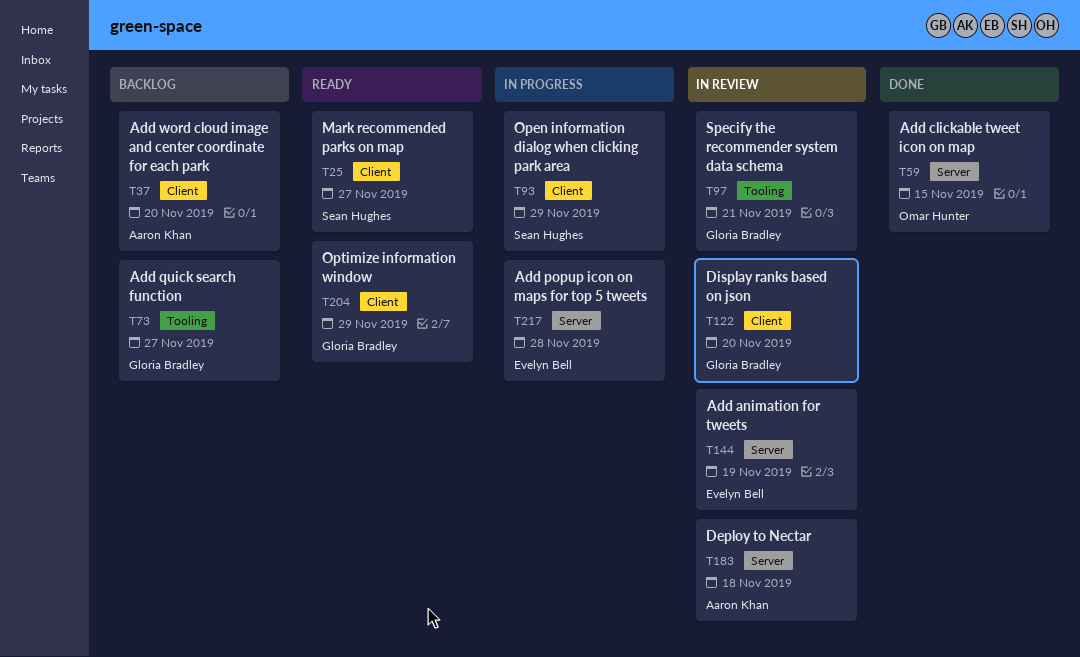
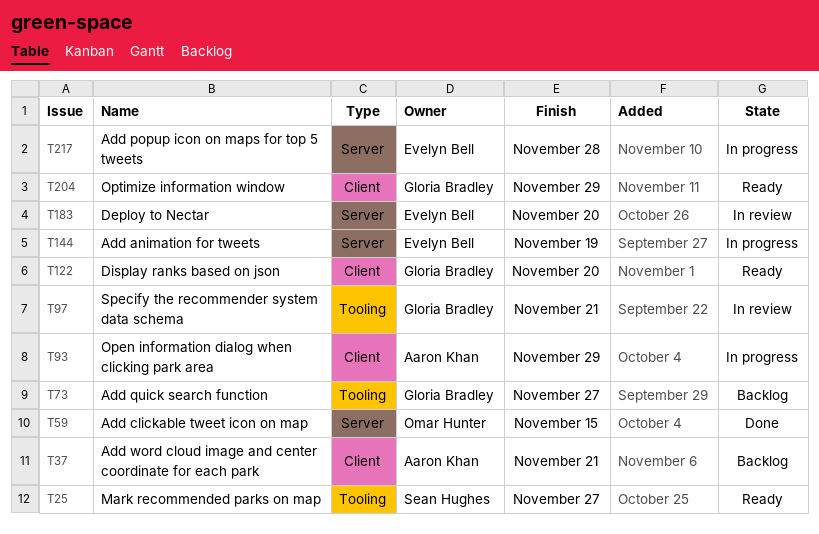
T25, label: Client -> Tooling
T37, due: Nov 20 -> Nov 21
T93, owner: Sean Hughes -> Aaron Khan
T122, status: In review -> Ready
T144, status: In review -> In progress
T183, owner: Aaron Khan -> Evelyn Bell
T183, due: Nov 18 -> Nov 20

